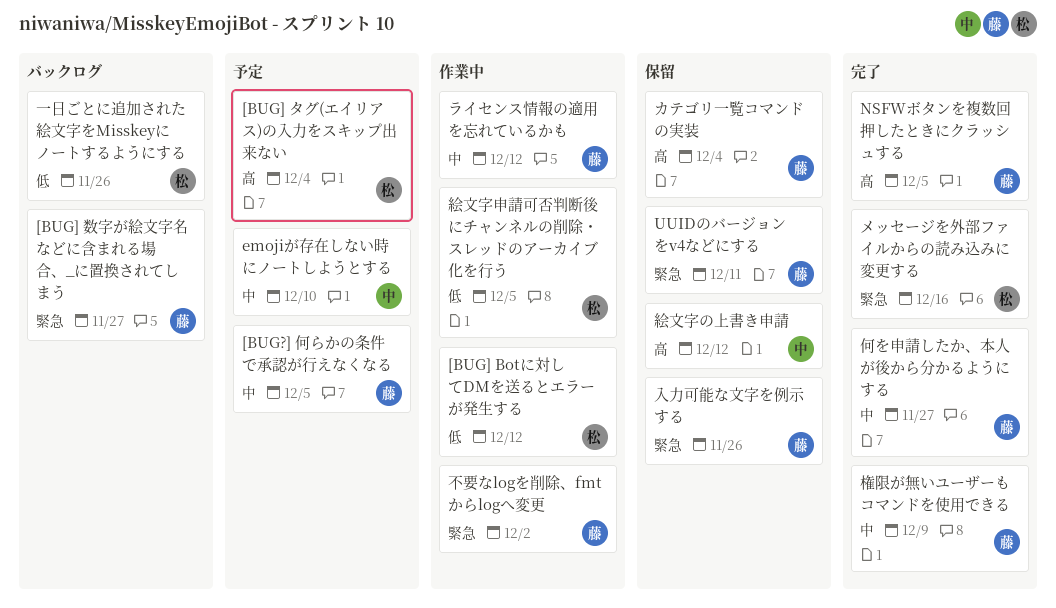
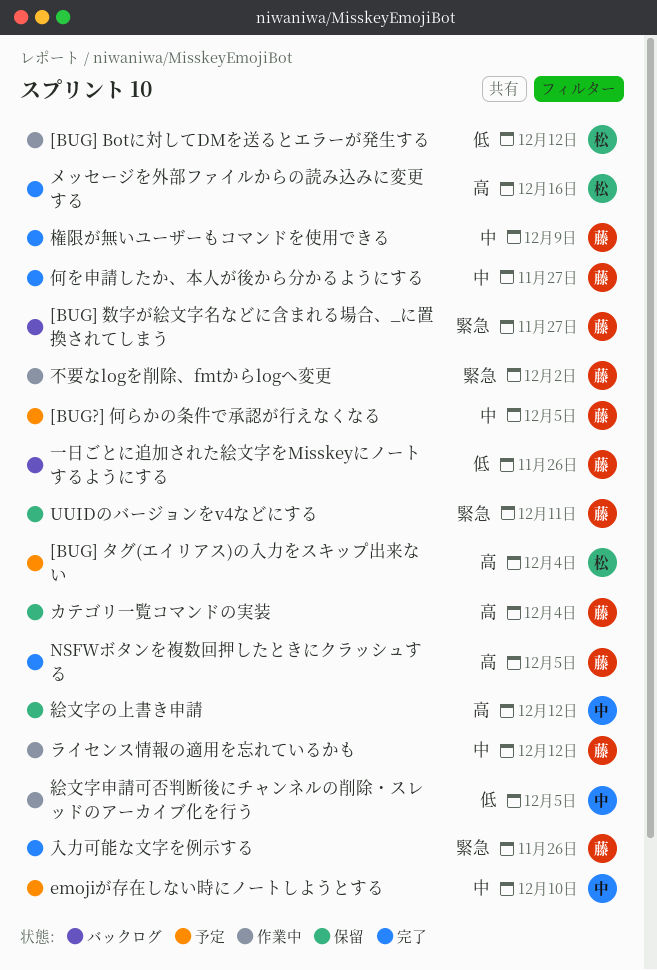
メッセージを外部ファイルからの読み込みに変更する, priority: 緊急 -> 高
一日ごとに追加された絵文字をMisskeyにノートするようにする, owner: 松 -> 藤
入力可能な文字を例示する, status: 保留 -> 完了
絵文字申請可否判断後にチャンネルの削除・スレッドのアーカイブ化を行う, owner: 松 -> 中

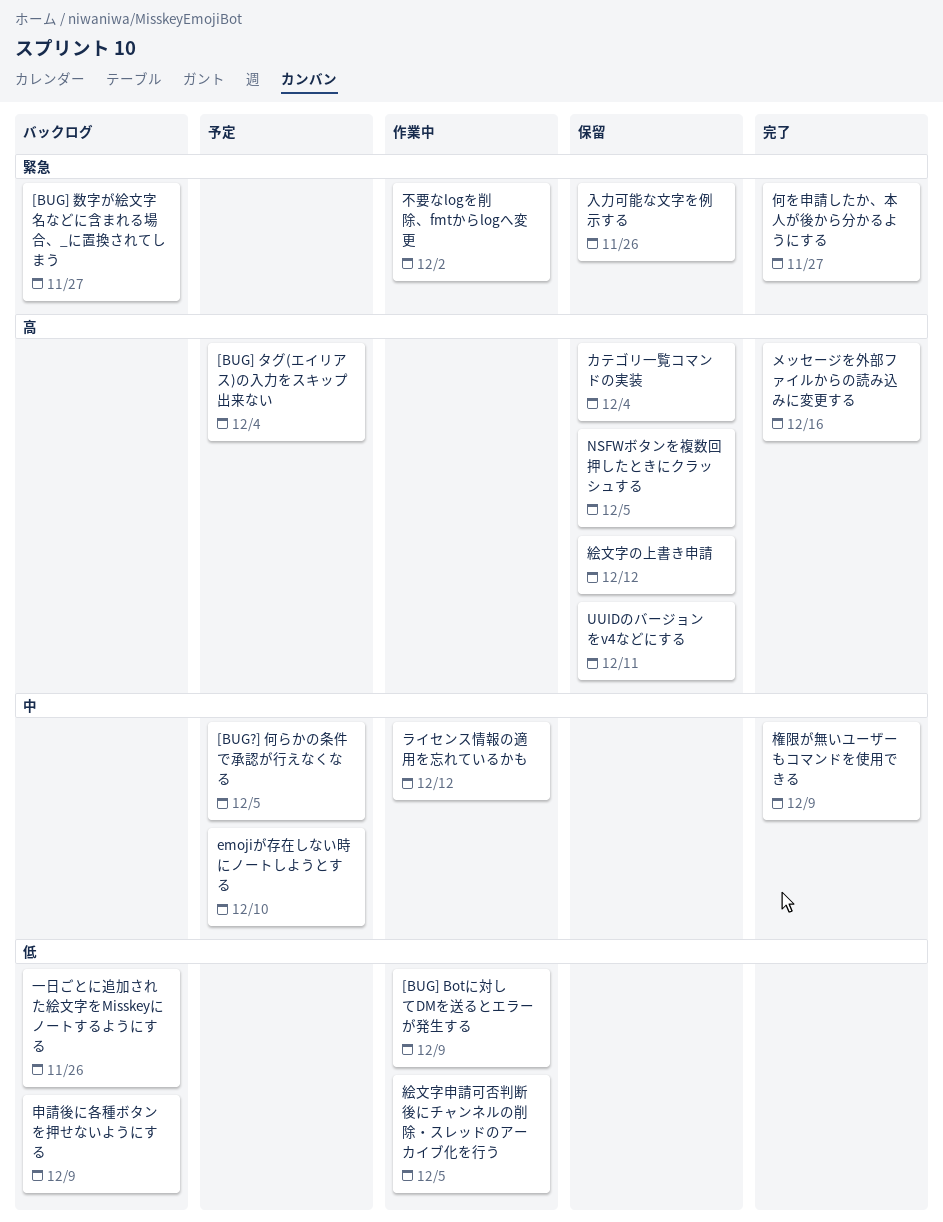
[BUG] Botに対してDMを送るとエラーが発生する, due: Dec 12 -> Dec 9
NSFWボタンを複数回押したときにクラッシュする, status: 完了 -> 保留
UUIDのバージョンをv4などにする, priority: 緊急 -> 高
何を申請したか、本人が後から分かるようにする, priority: 中 -> 緊急
入力可能な文字を例示する, status: 完了 -> 保留
申請後に各種ボタンを押せないようにする: none -> present

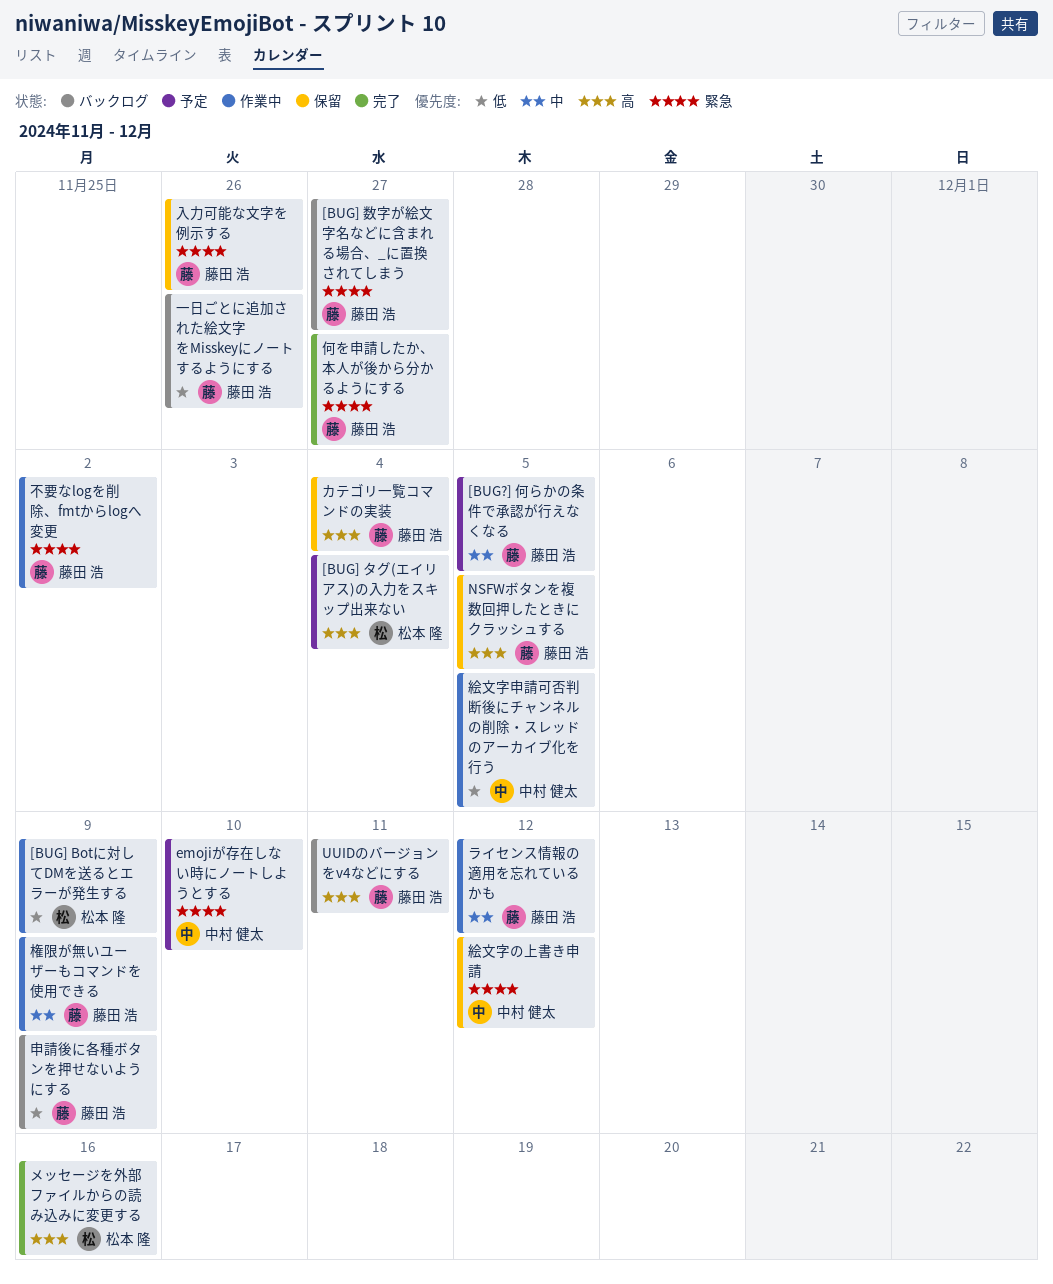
emojiが存在しない時にノートしようとする, priority: 中 -> 緊急
UUIDのバージョンをv4などにする, status: 保留 -> バックログ
権限が無いユーザーもコマンドを使用できる, status: 完了 -> 作業中
絵文字の上書き申請, priority: 高 -> 緊急

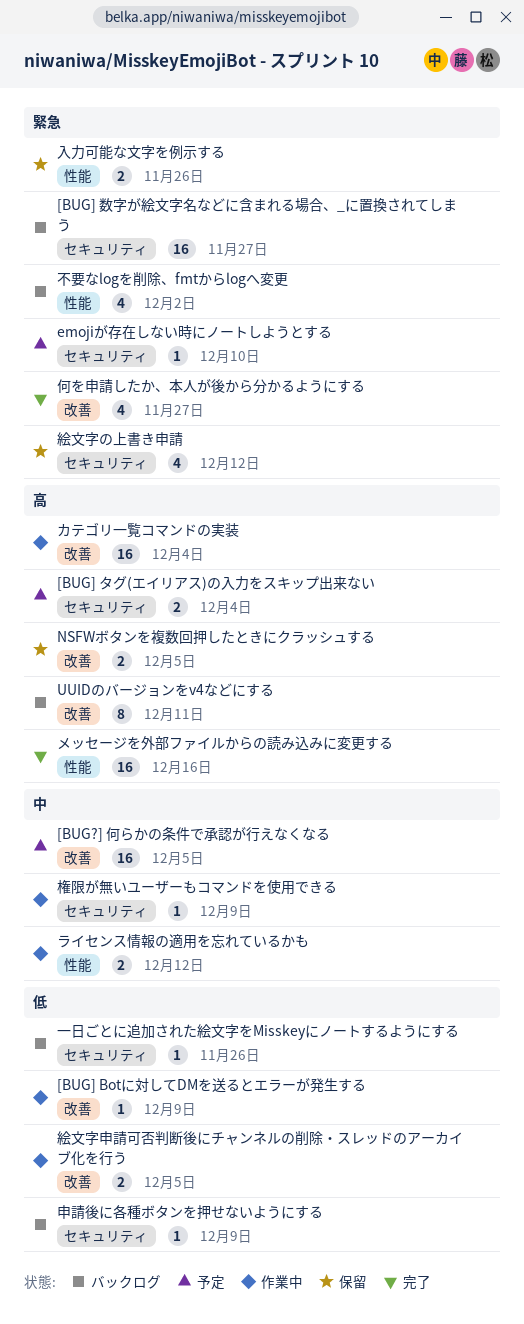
カテゴリ一覧コマンドの実装, status: 保留 -> 作業中
不要なlogを削除、fmtからlogへ変更, status: 作業中 -> バックログ

